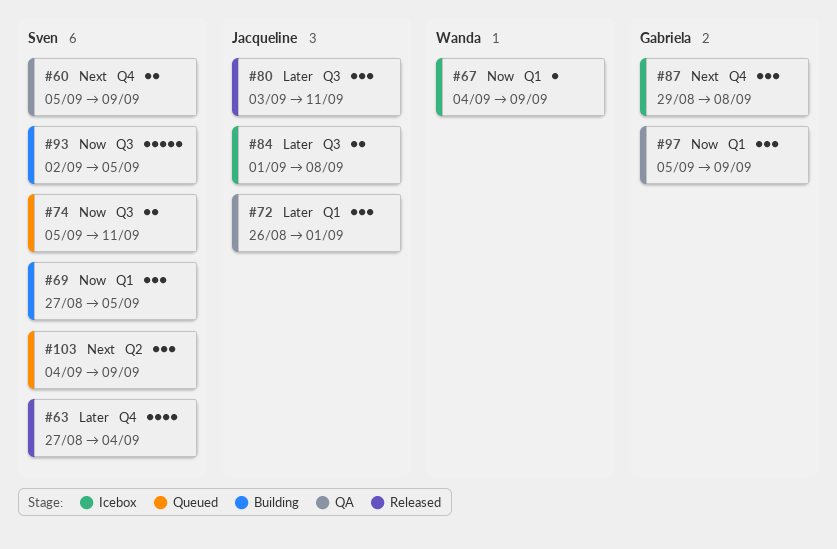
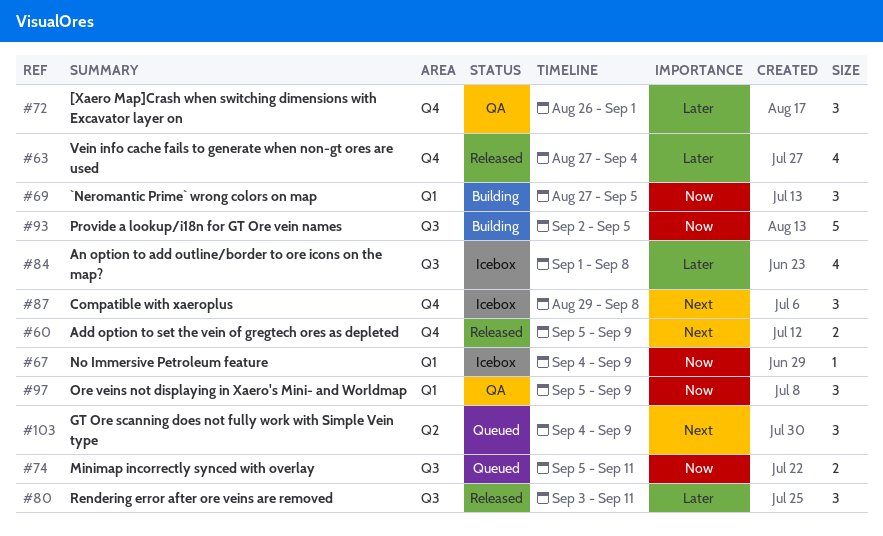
#60, status: QA -> Released
#72, label: Q1 -> Q4
#84, estimate: 2 -> 4

